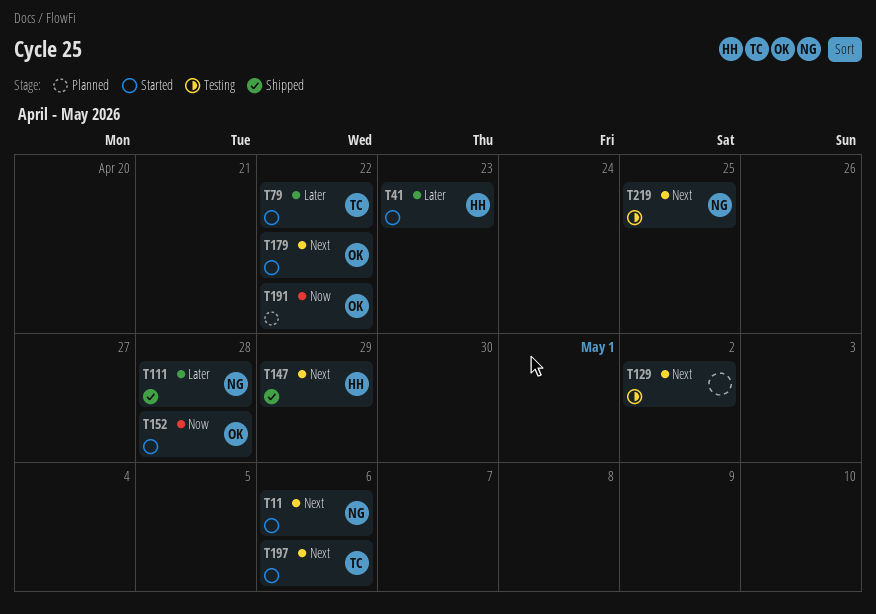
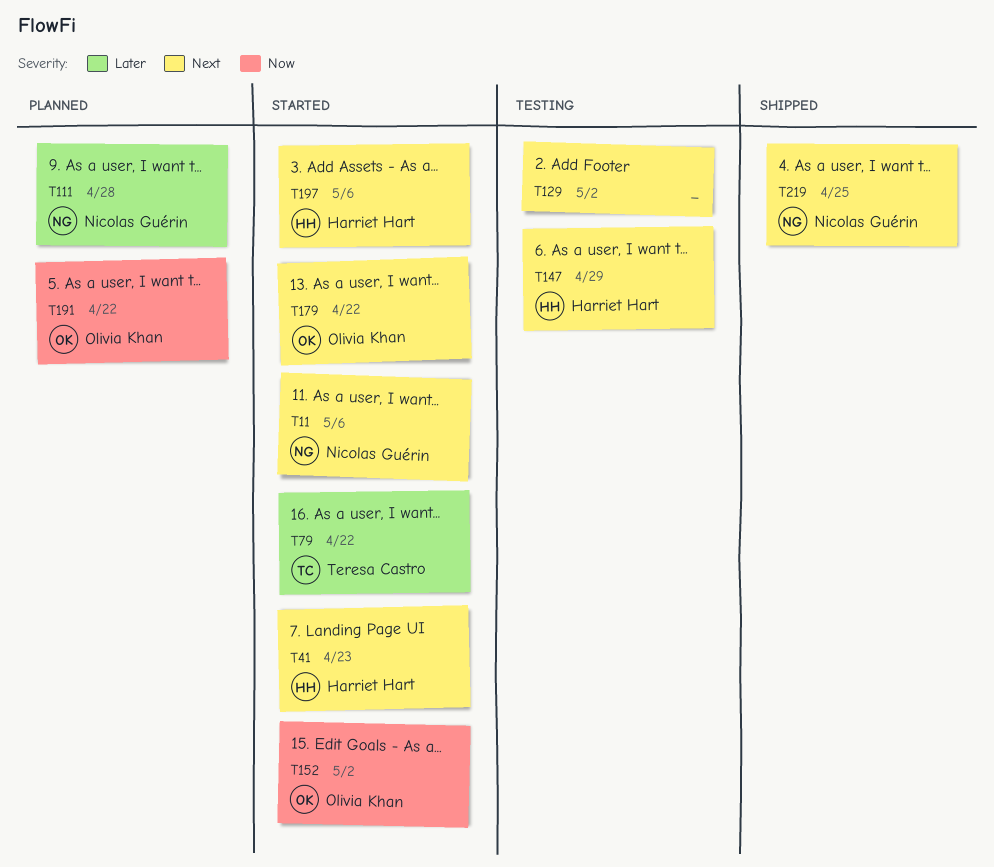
T41, priority: Later -> Next
T111, status: Shipped -> Planned
T147, status: Shipped -> Testing
T152, due: Apr 28 -> May 2
T197, owner: Teresa Castro -> Harriet Hart
T219, status: Testing -> Shipped

